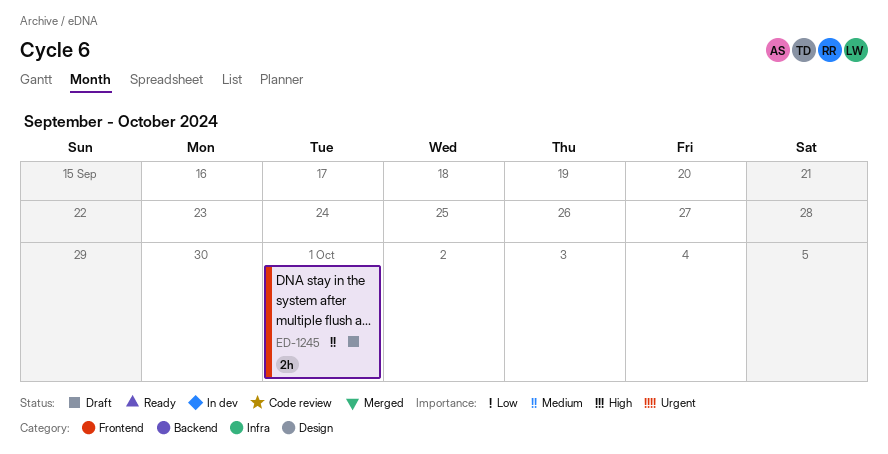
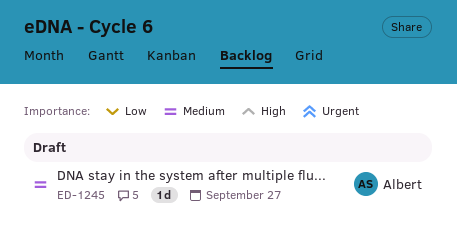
ED-1245, estimate: 2h -> 1d
ED-1245, due: Oct 1 -> Sep 27

